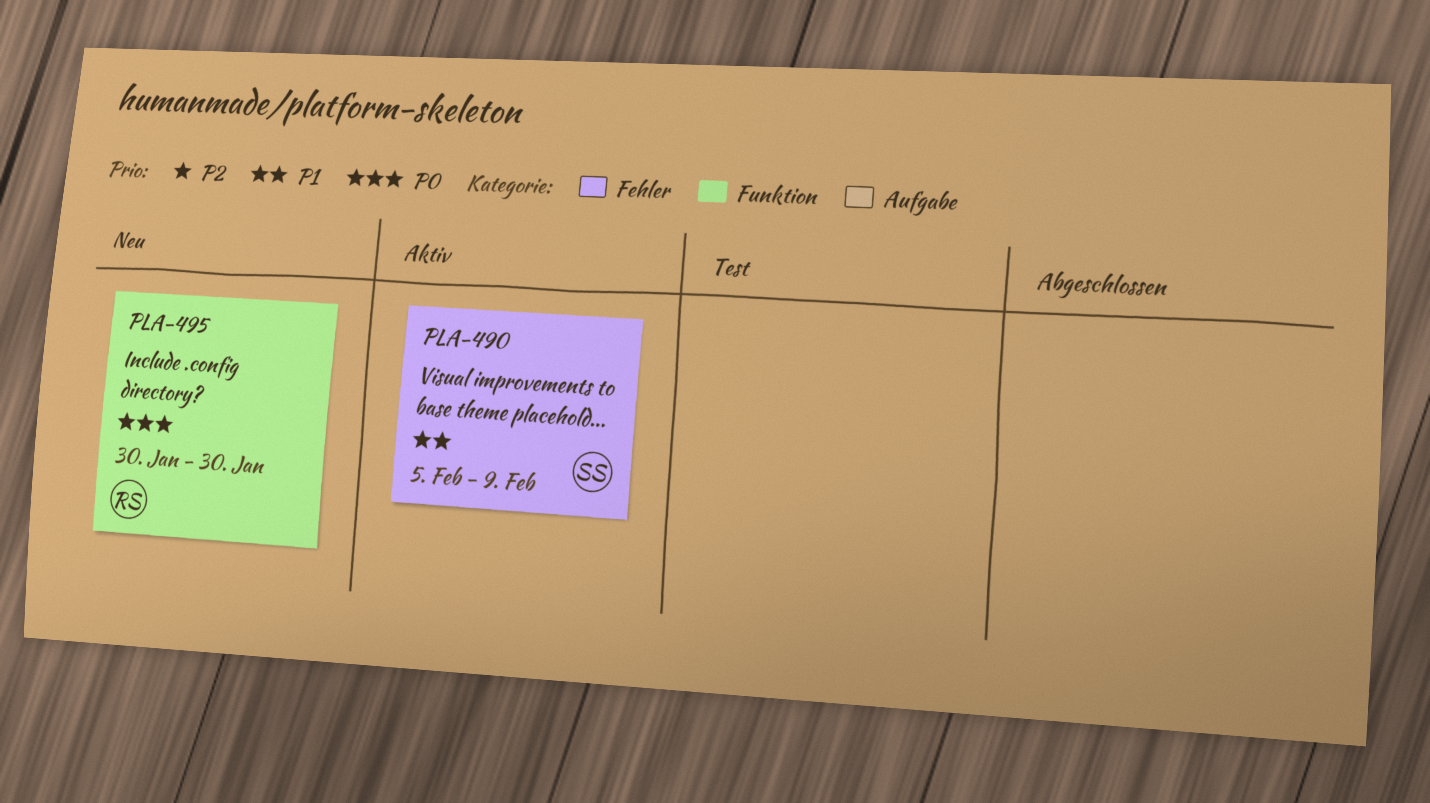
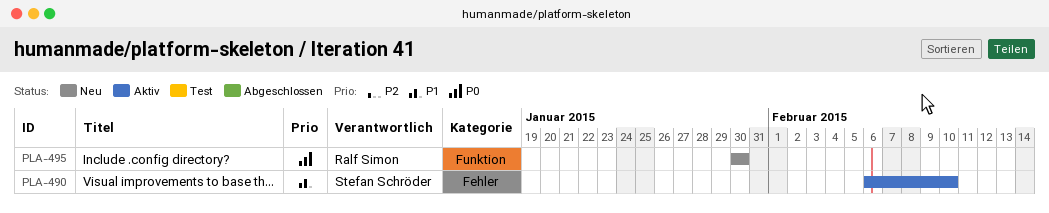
PLA-490, start: Feb 5 -> Feb 6
PLA-490, due: Feb 9 -> Feb 10

